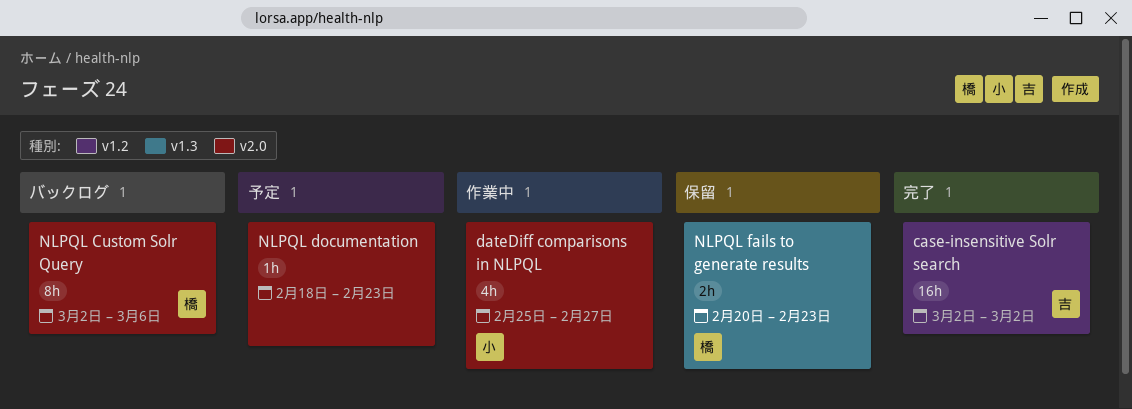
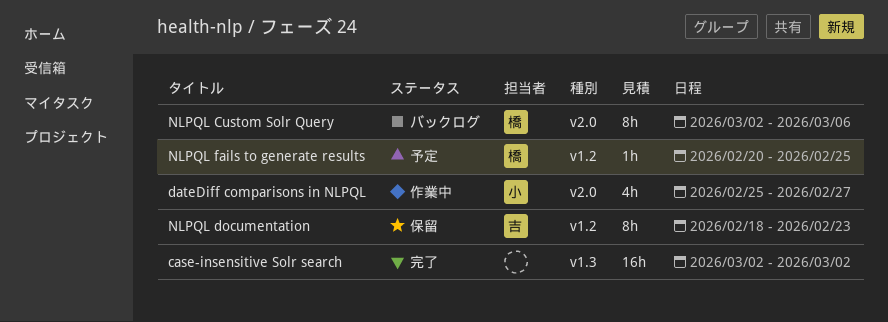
case-insensitive Solr search, owner: 吉 -> none
case-insensitive Solr search, label: v1.2 -> v1.3
NLPQL documentation, status: 予定 -> 保留
NLPQL documentation, owner: none -> 吉
NLPQL documentation, label: v2.0 -> v1.2
NLPQL documentation, estimate: 1h -> 8h
NLPQL fails to generate results, status: 保留 -> 予定
NLPQL fails to generate results, label: v1.3 -> v1.2
NLPQL fails to generate results, estimate: 2h -> 1h
NLPQL fails to generate results, due: Feb 23 -> Feb 25

